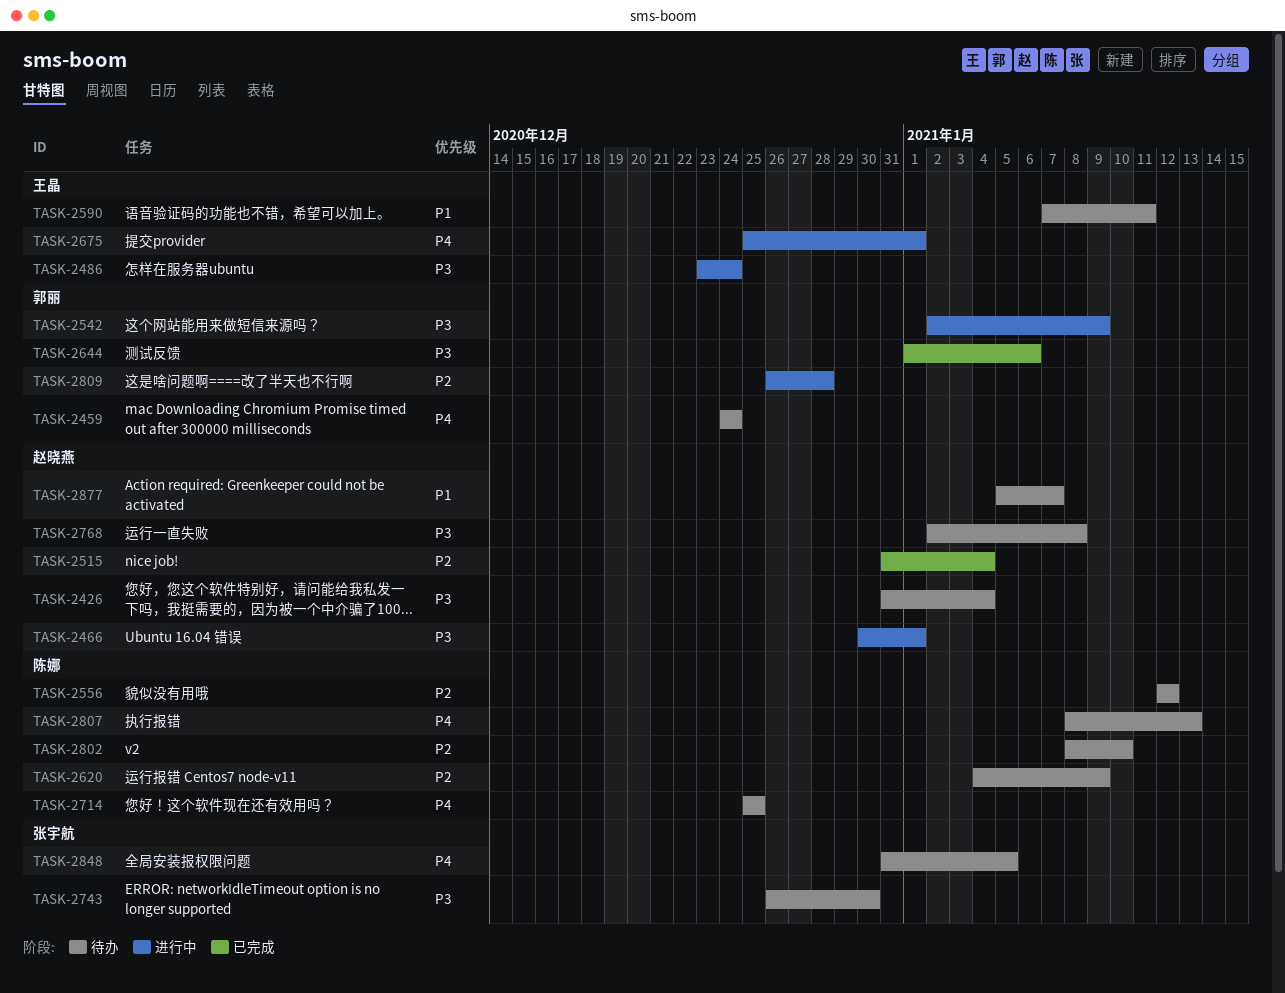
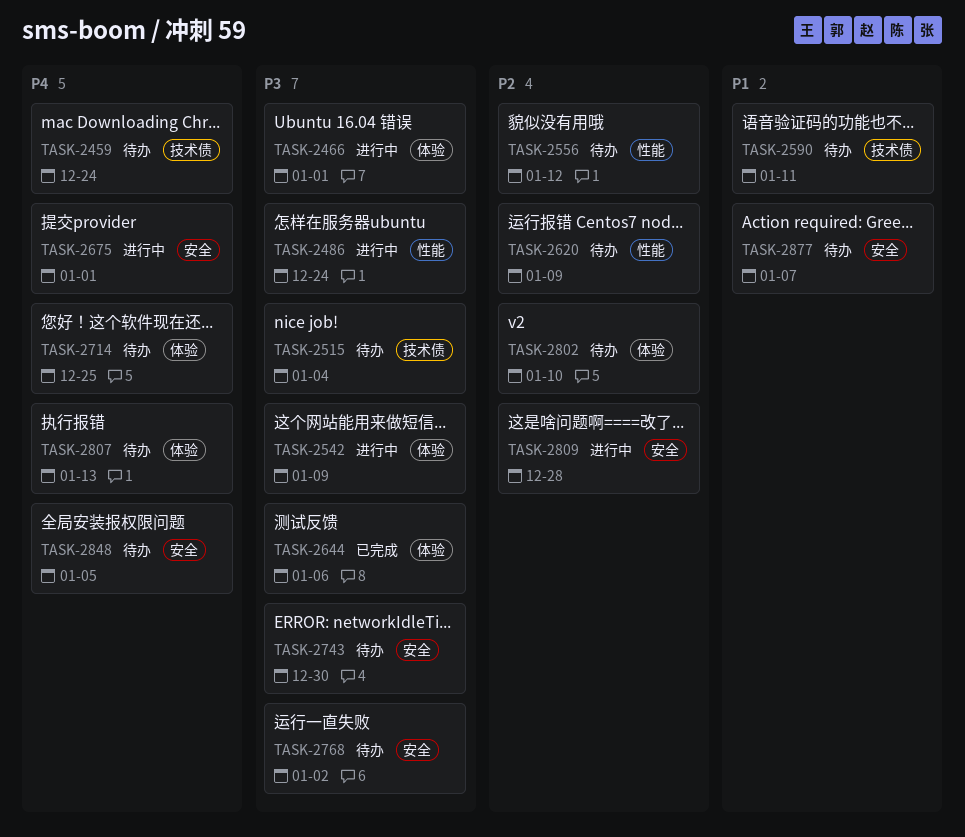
TASK-2426: present -> none
TASK-2515, status: 已完成 -> 待办
TASK-2515, priority: P2 -> P3
TASK-2768, due: Jan 8 -> Jan 2

